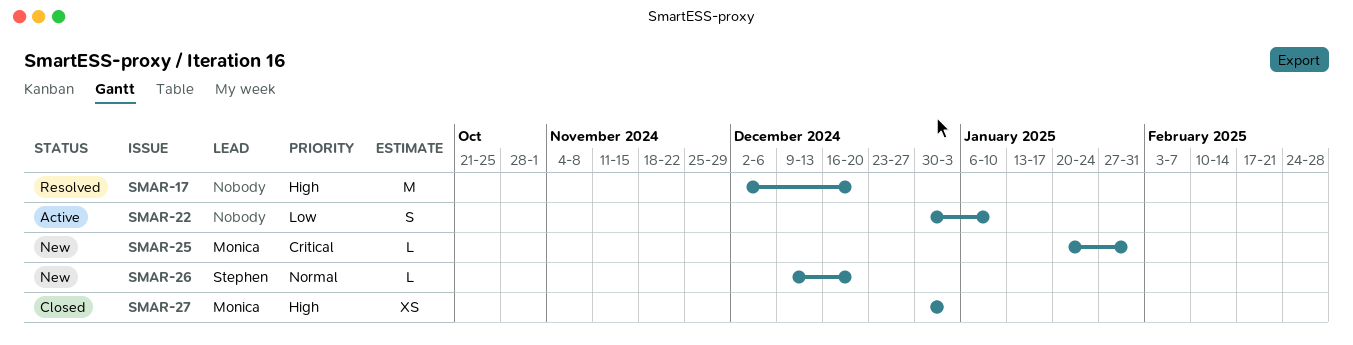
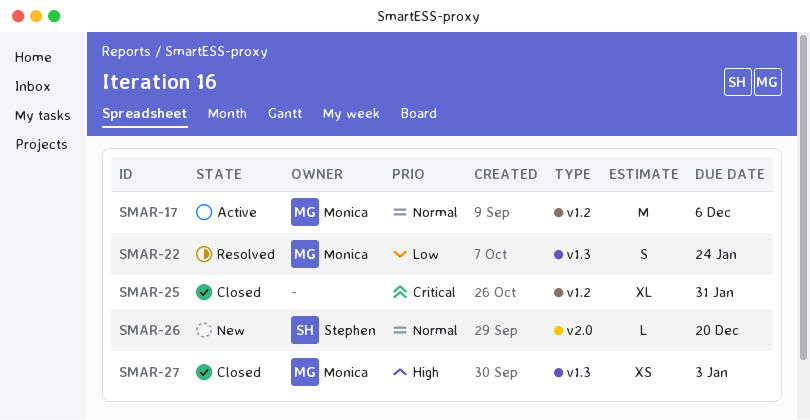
SMAR-17, status: Resolved -> Active
SMAR-17, owner: none -> Monica
SMAR-17, priority: High -> Normal
SMAR-17, due: Dec 20 -> Dec 6
SMAR-22, status: Active -> Resolved
SMAR-22, owner: none -> Monica
SMAR-22, due: Jan 10 -> Jan 24
SMAR-25, status: New -> Closed
SMAR-25, owner: Monica -> none
SMAR-25, estimate: L -> XL

